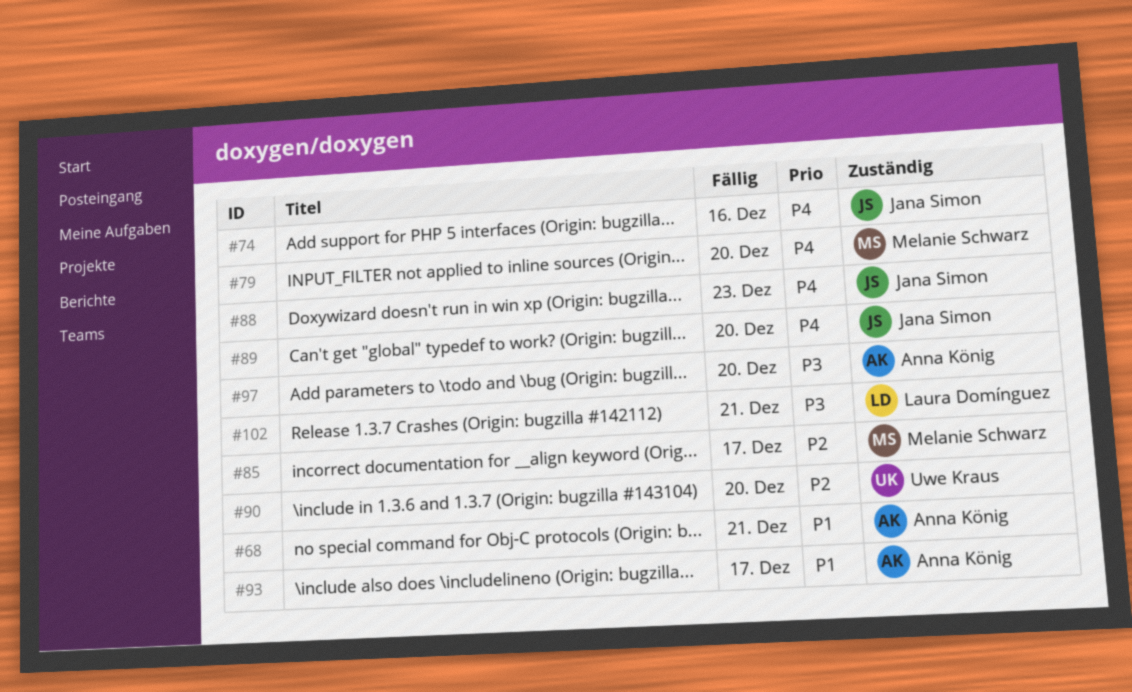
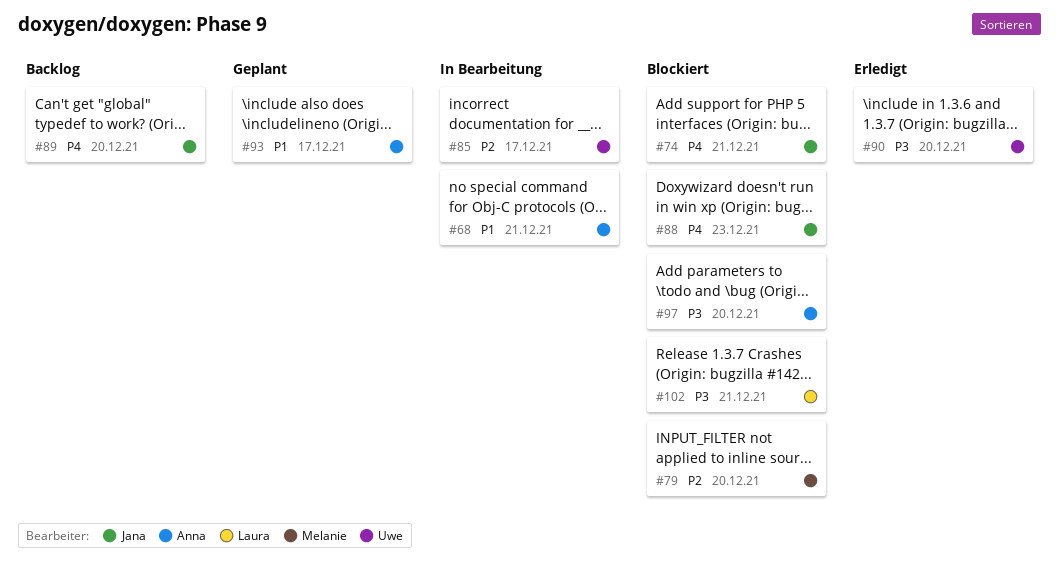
#74, due: Dec 16 -> Dec 21
#79, priority: P4 -> P2
#85, owner: Melanie Schwarz -> Uwe Kraus
#90, priority: P2 -> P3

